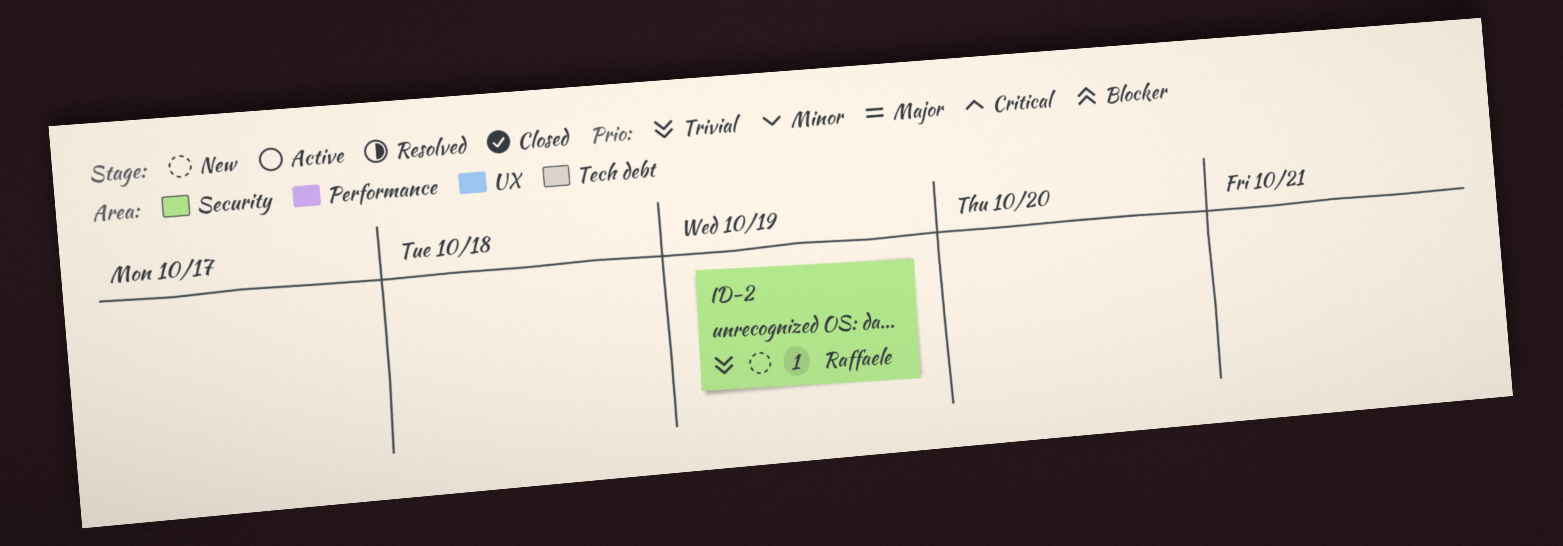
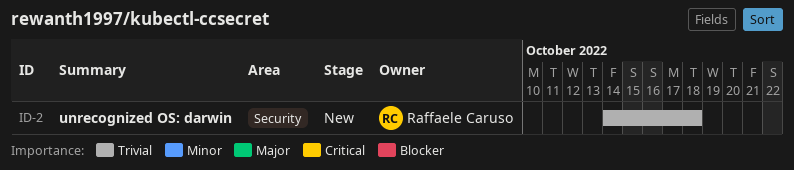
ID-2, due: Oct 19 -> Oct 18

